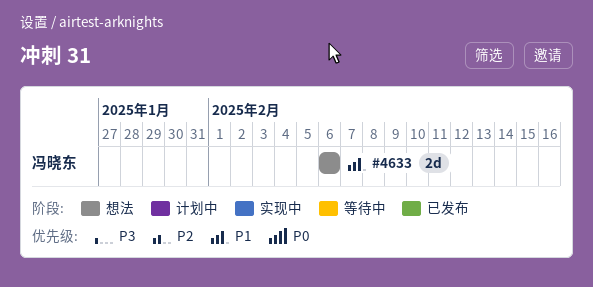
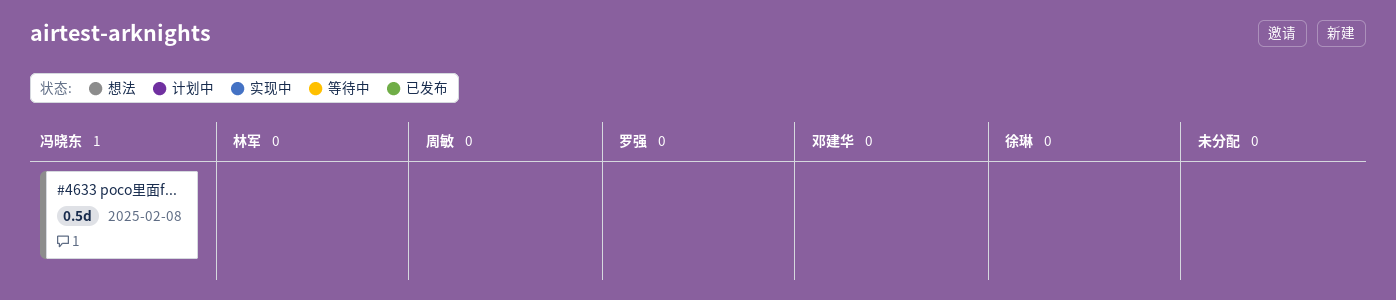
#4633, estimate: 2d -> 0.5d
#4633, due: Feb 6 -> Feb 8

